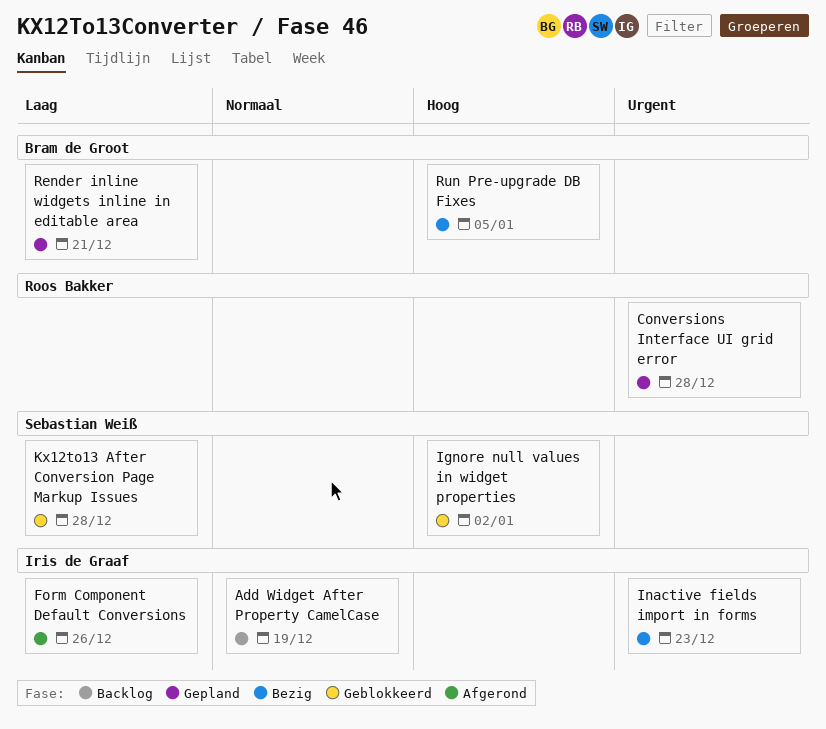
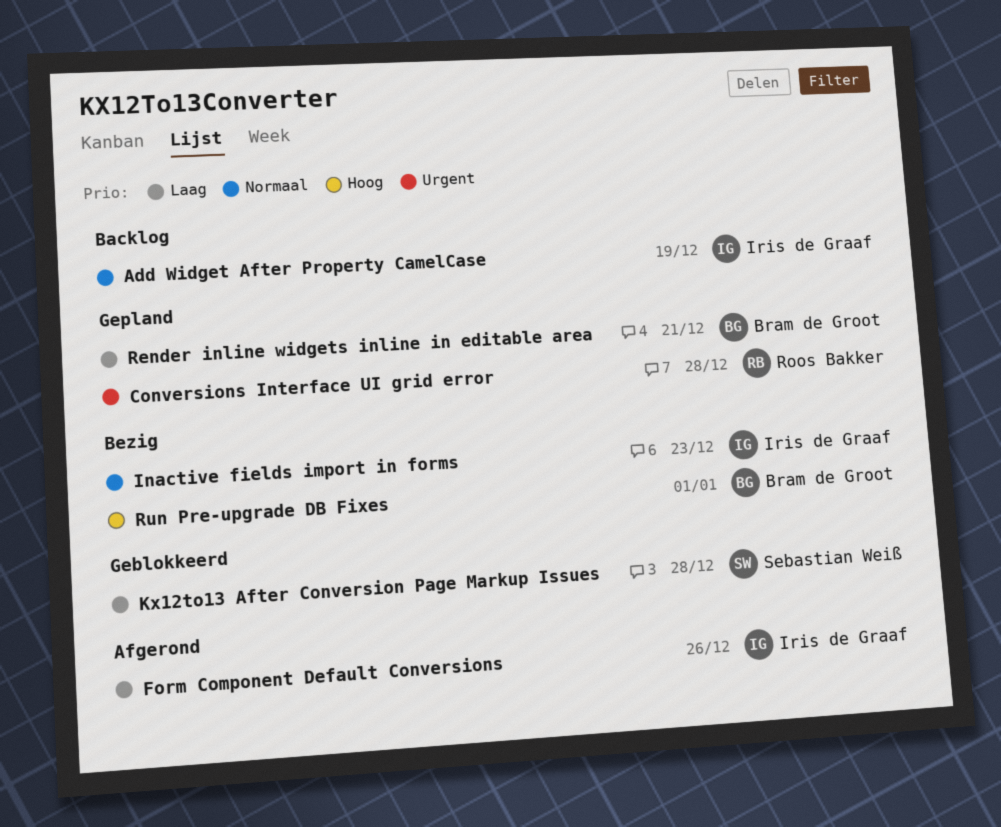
Ignore null values in widget properties: present -> none
Inactive fields import in forms, priority: Urgent -> Normaal
Run Pre-upgrade DB Fixes, due: Jan 5 -> Jan 1

